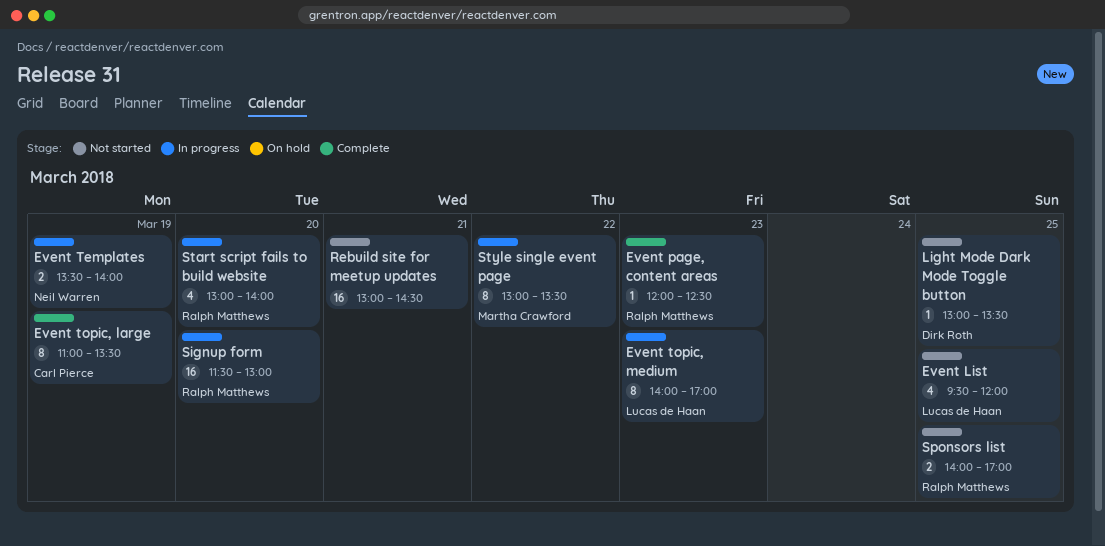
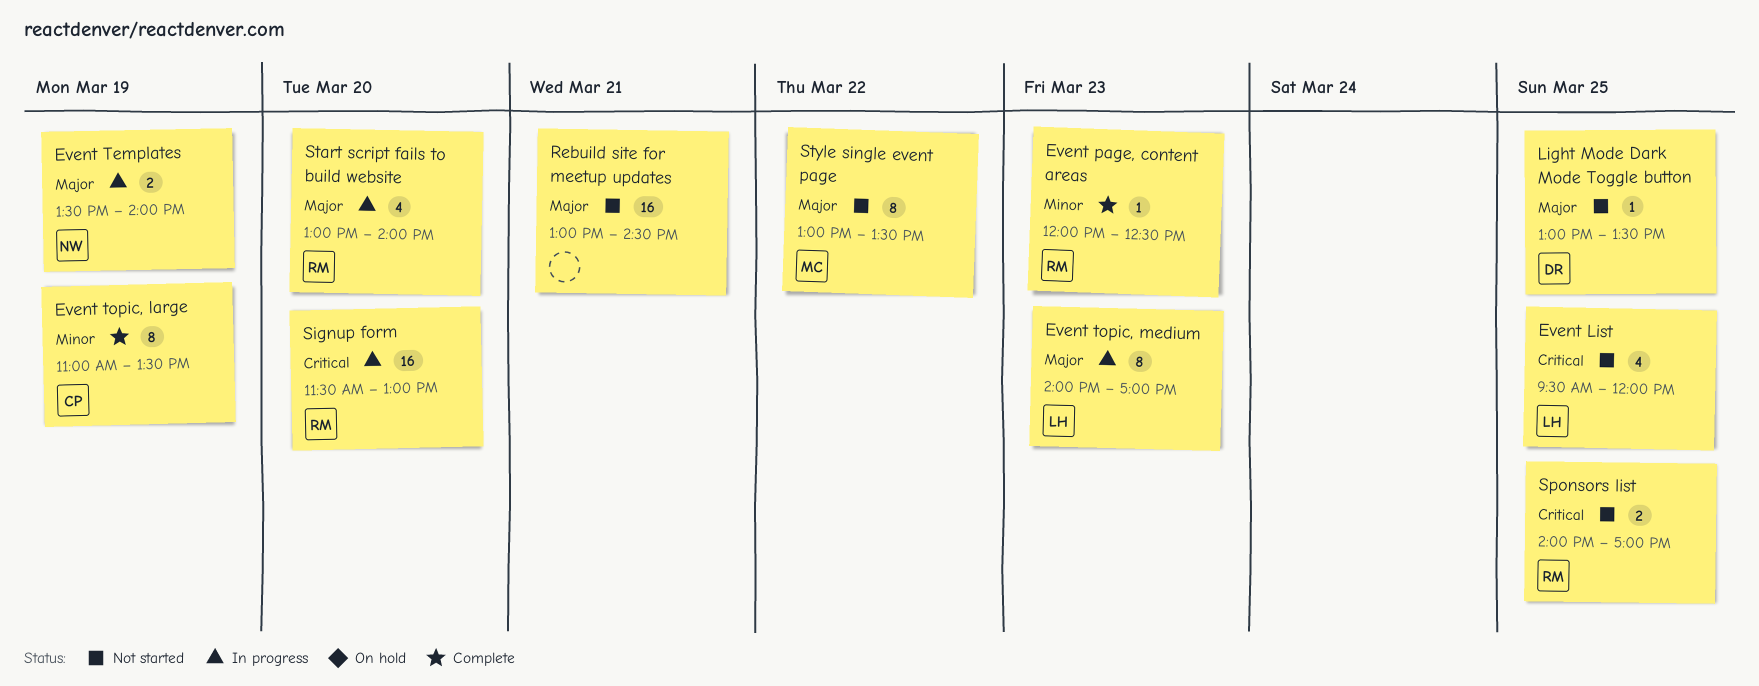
Style single event page, status: In progress -> Not started

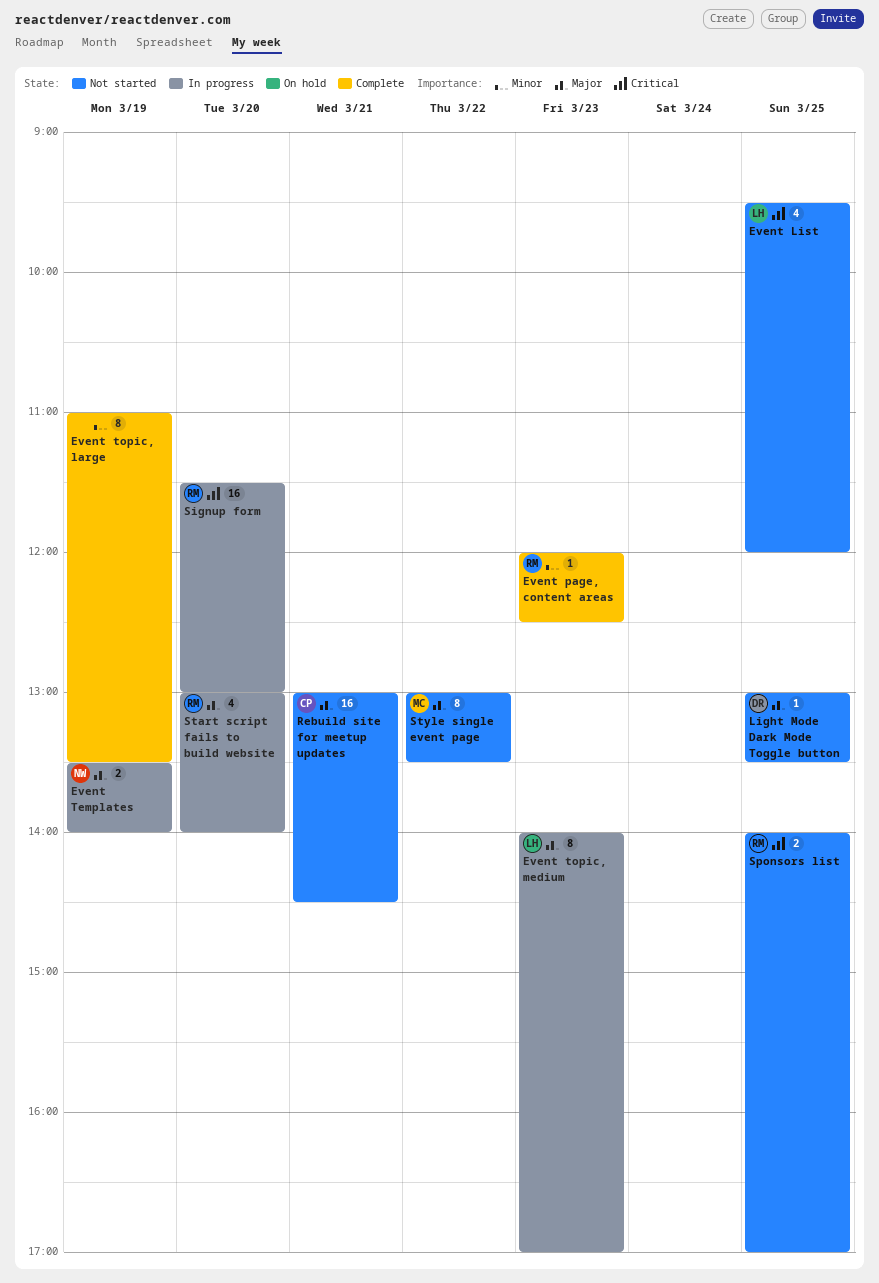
Event topic, large, owner: CP -> none
Rebuild site for meetup updates, owner: none -> CP

